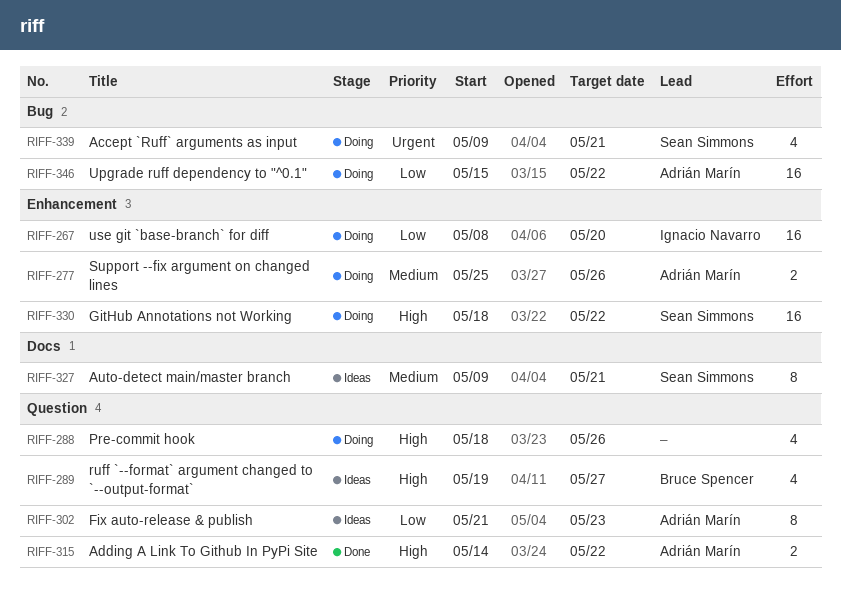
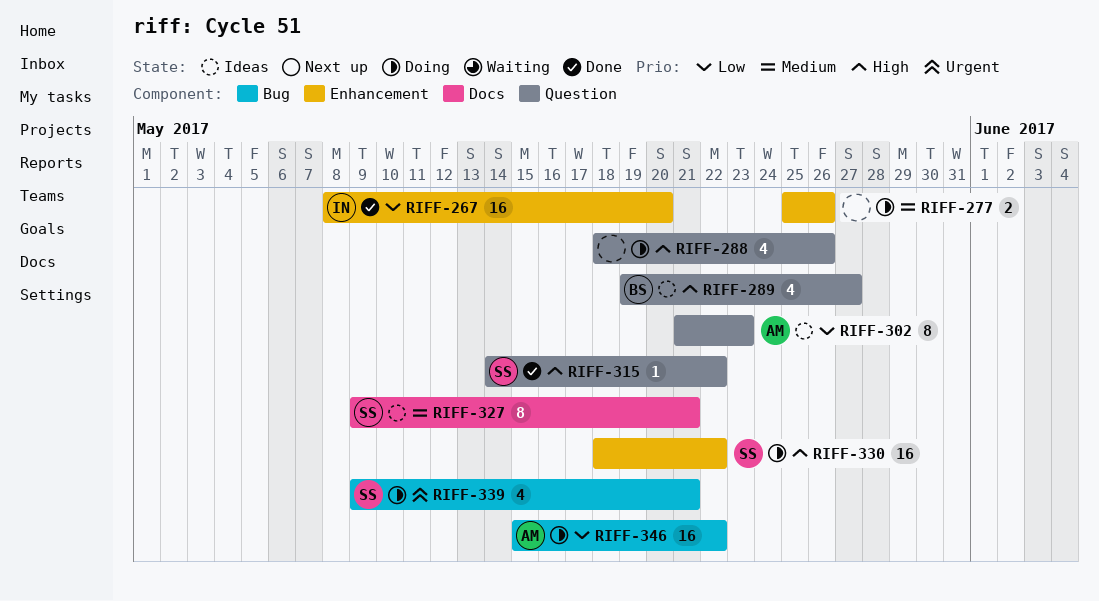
RIFF-267, status: Doing -> Done
RIFF-277, owner: Adrián Marín -> none
RIFF-315, owner: Adrián Marín -> Sean Simmons
RIFF-315, estimate: 2 -> 1

